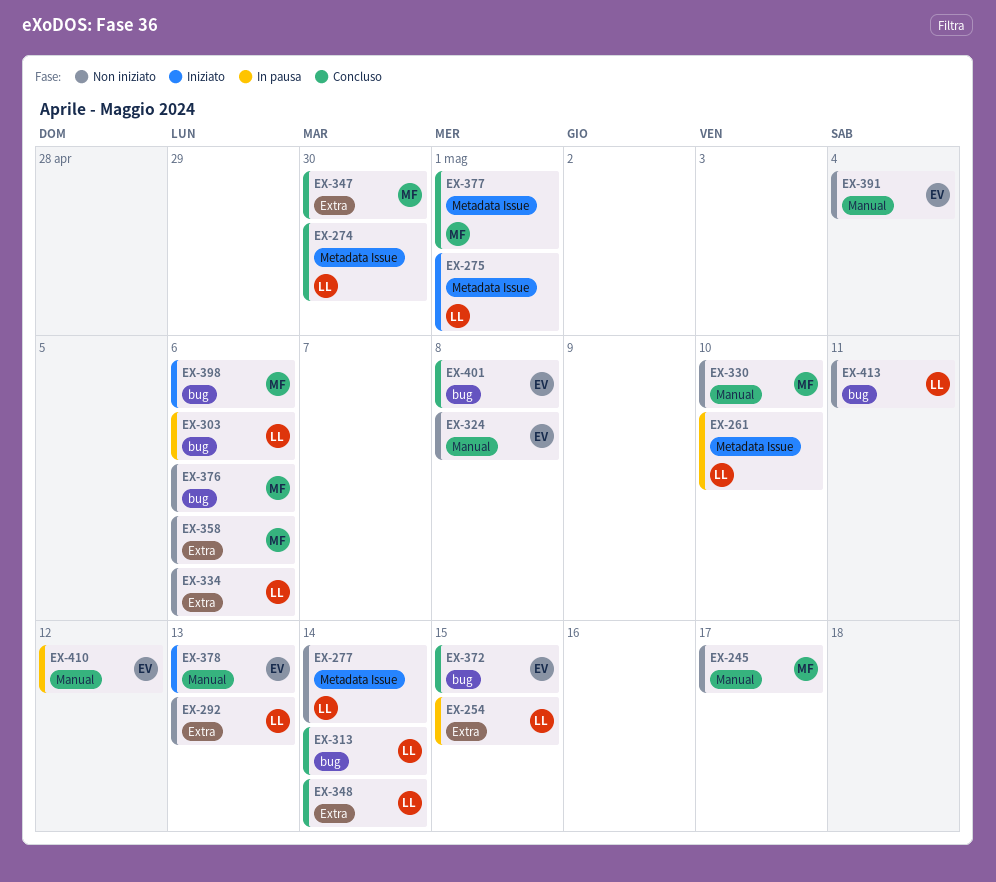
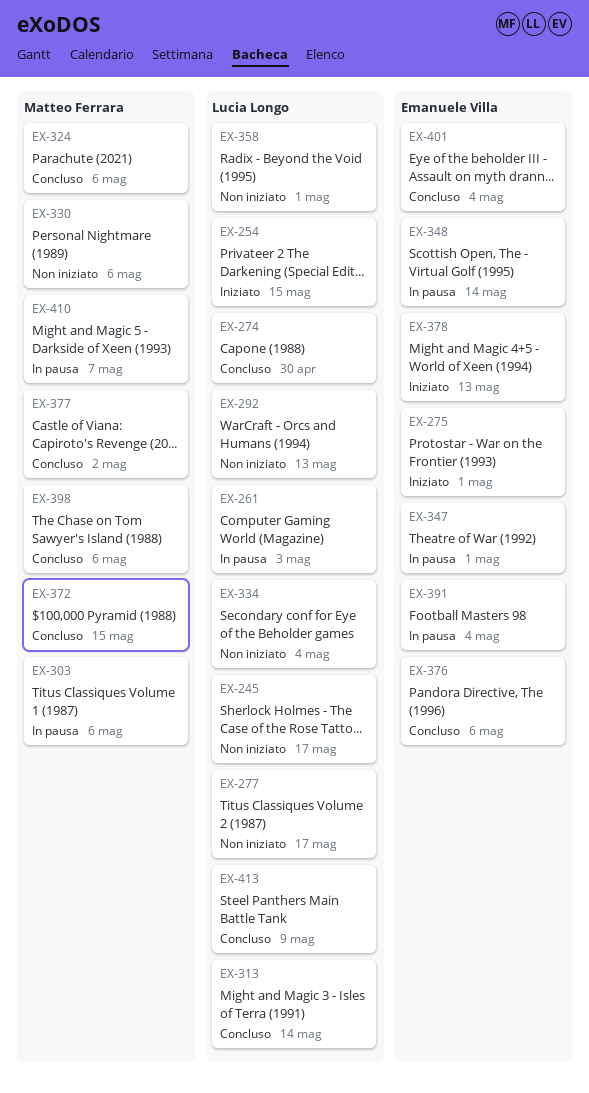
EX-245, owner: Matteo Ferrara -> Lucia Longo
EX-254, status: In pausa -> Iniziato
EX-261, due: May 10 -> May 3
EX-275, owner: Lucia Longo -> Emanuele Villa
EX-277, due: May 14 -> May 17
EX-303, owner: Lucia Longo -> Matteo Ferrara
EX-324, status: Non iniziato -> Concluso
EX-324, owner: Emanuele Villa -> Matteo Ferrara
EX-324, due: May 8 -> May 6
EX-330, due: May 10 -> May 6
EX-334, due: May 6 -> May 4
EX-347, status: Concluso -> In pausa
EX-347, owner: Matteo Ferrara -> Emanuele Villa
EX-347, due: Apr 30 -> May 1
EX-348, status: Concluso -> In pausa
EX-348, owner: Lucia Longo -> Emanuele Villa
EX-358, owner: Matteo Ferrara -> Lucia Longo
EX-358, due: May 6 -> May 1
EX-372, owner: Emanuele Villa -> Matteo Ferrara
EX-376, status: Non iniziato -> Concluso
EX-376, owner: Matteo Ferrara -> Emanuele Villa
EX-377, due: May 1 -> May 2
EX-391, status: Non iniziato -> In pausa
EX-398, status: Iniziato -> Concluso
EX-401, due: May 8 -> May 4
EX-410, owner: Emanuele Villa -> Matteo Ferrara
EX-410, due: May 12 -> May 7
EX-413, status: Non iniziato -> Concluso
EX-413, due: May 11 -> May 9

